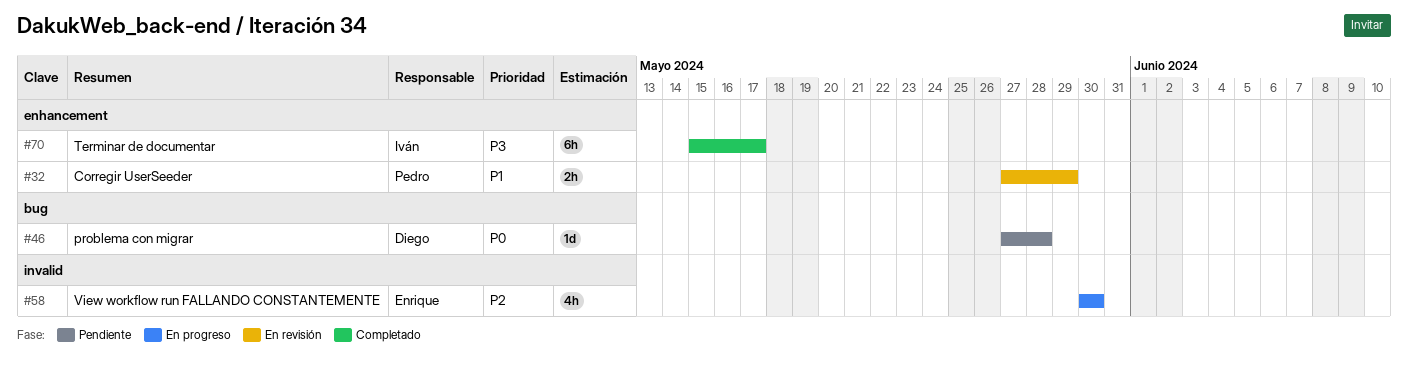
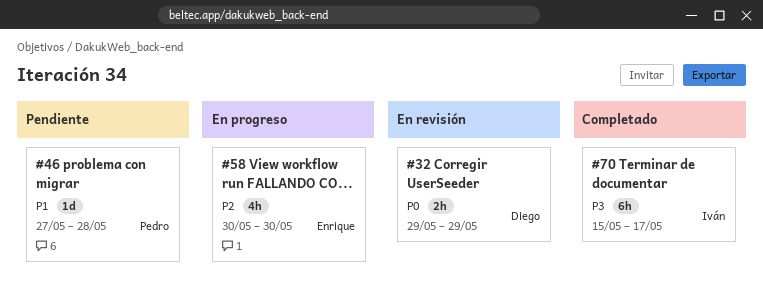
#32, owner: Pedro -> Diego
#32, priority: P1 -> P0
#32, start: May 27 -> May 29
#46, owner: Diego -> Pedro
#46, priority: P0 -> P1

